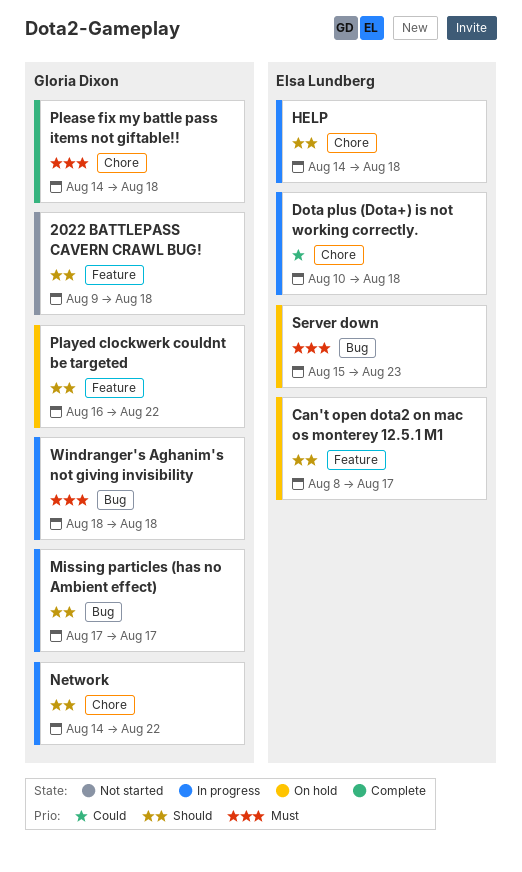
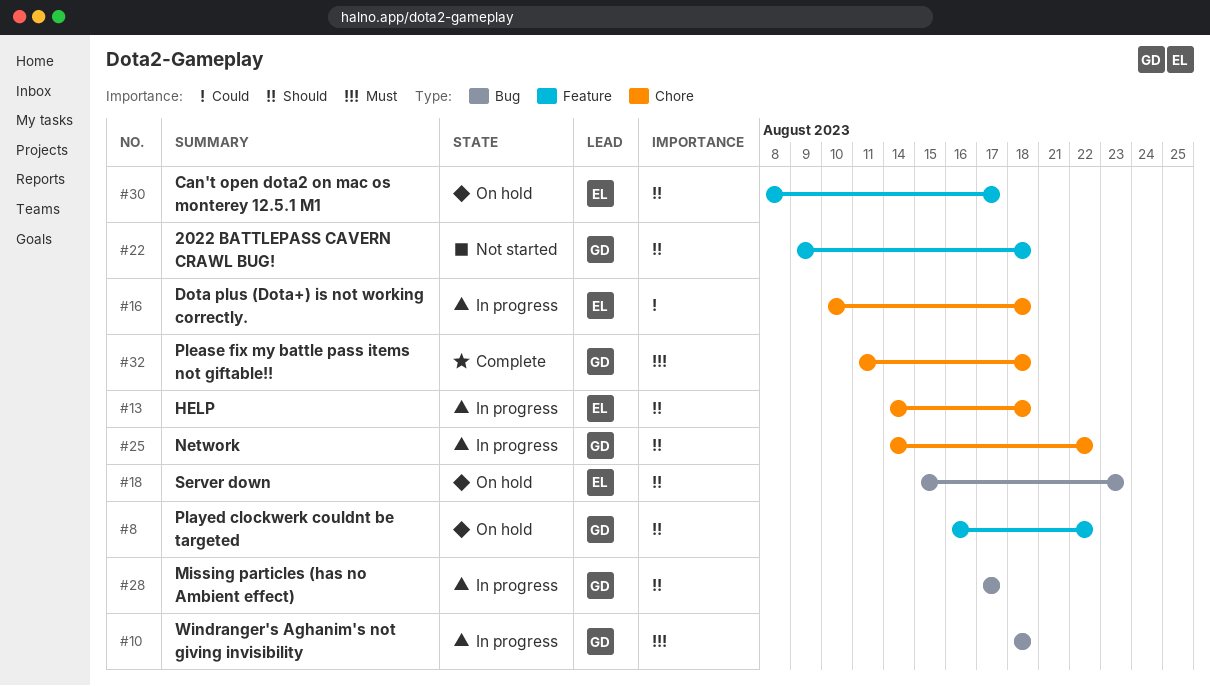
Please fix my battle pass items not giftable!!, start: Aug 14 -> Aug 11
Server down, priority: Must -> Should

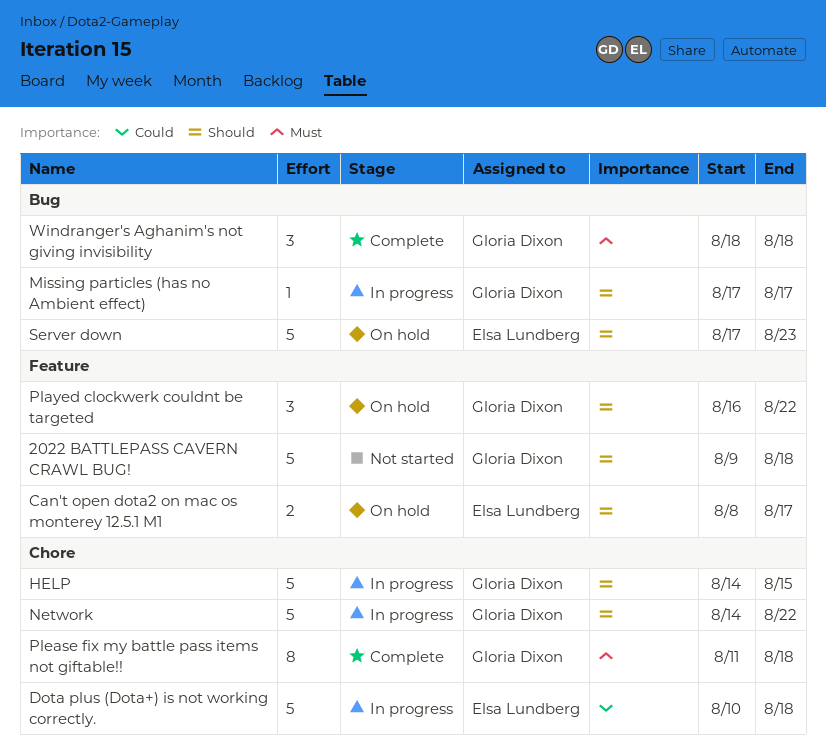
HELP, owner: Elsa Lundberg -> Gloria Dixon
HELP, due: Aug 18 -> Aug 15
Server down, start: Aug 15 -> Aug 17
Windranger's Aghanim's not giving invisibility, status: In progress -> Complete

